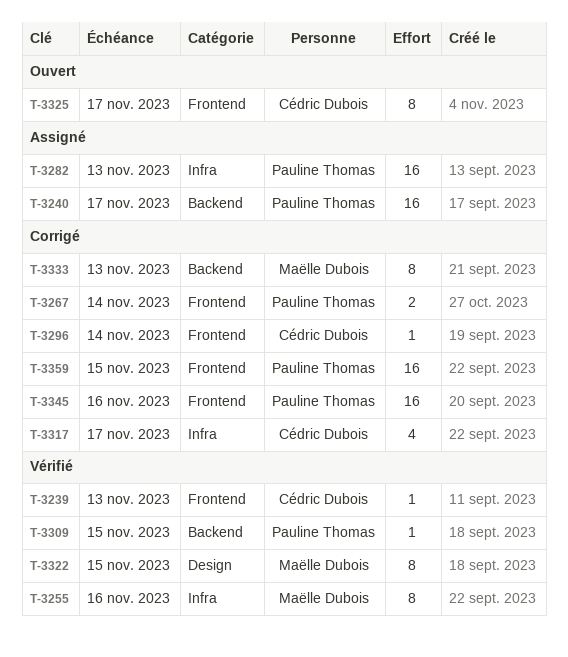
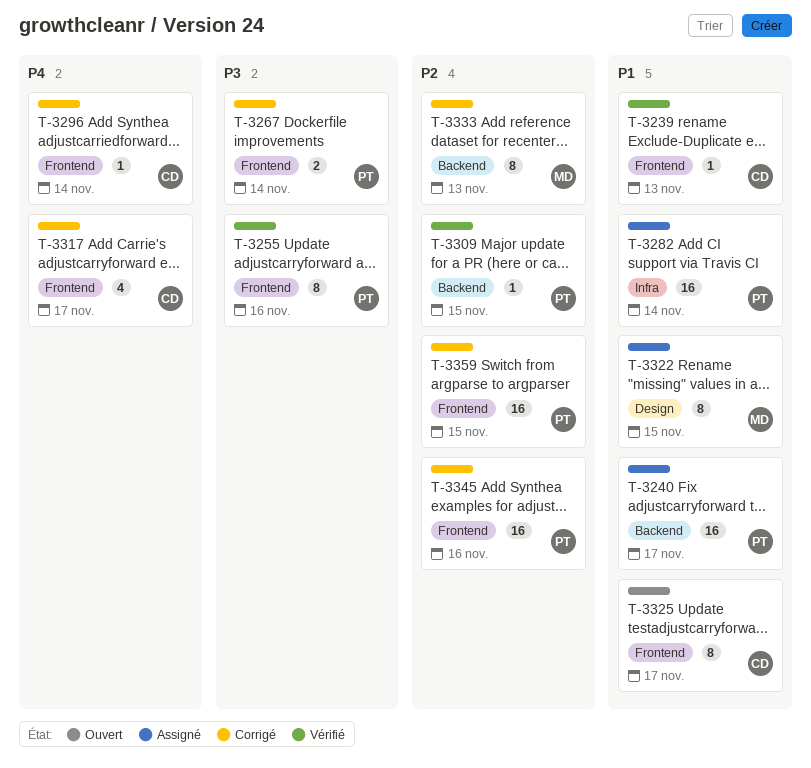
T-3255, owner: Maëlle Dubois -> Pauline Thomas
T-3255, label: Infra -> Frontend
T-3282, due: Nov 13 -> Nov 14
T-3317, label: Infra -> Frontend
T-3322, status: Vérifié -> Assigné

